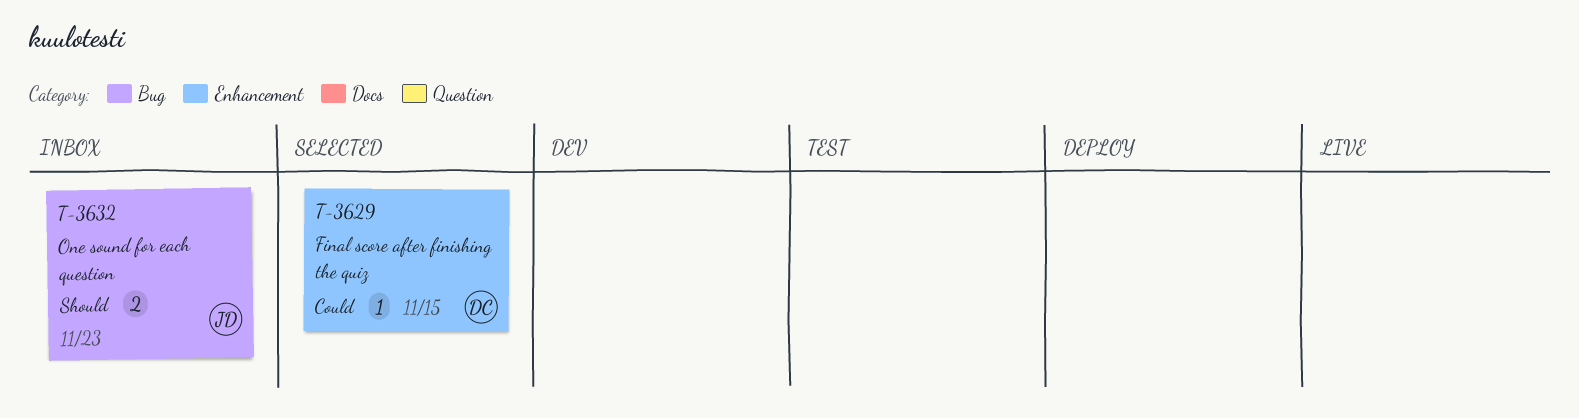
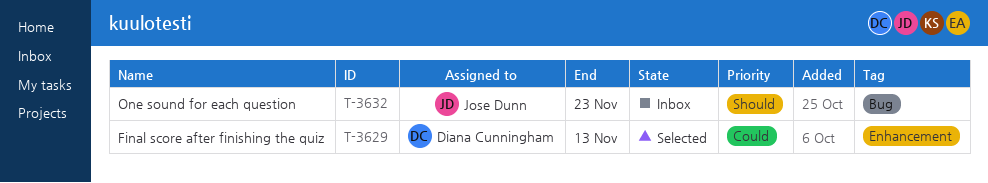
T-3629, due: Nov 15 -> Nov 13

